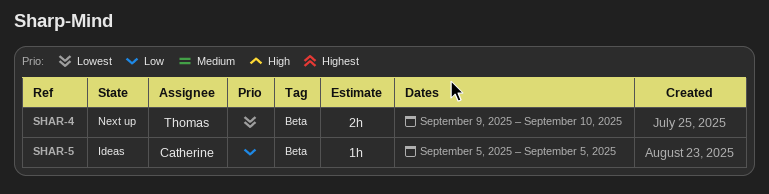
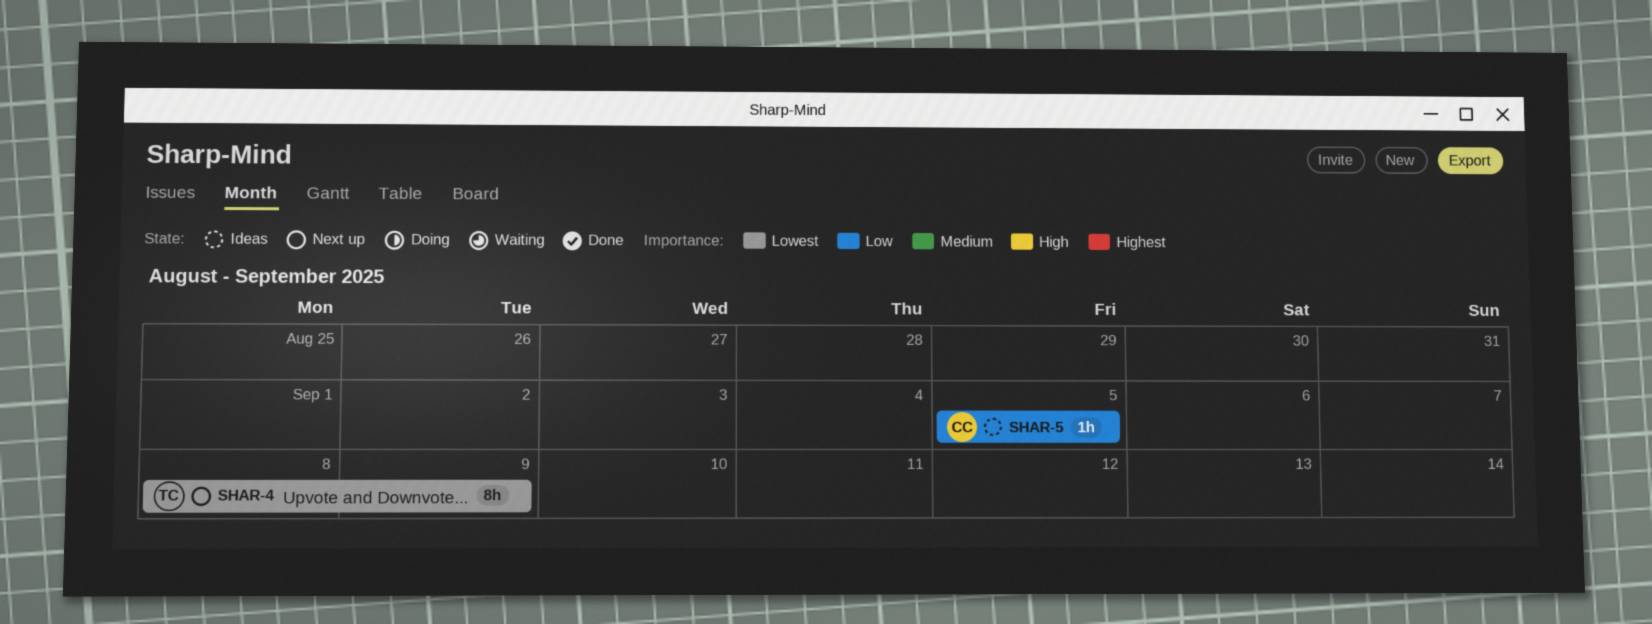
SHAR-4, estimate: 2h -> 8h
SHAR-4, start: Sep 9 -> Sep 8
SHAR-4, due: Sep 10 -> Sep 9

